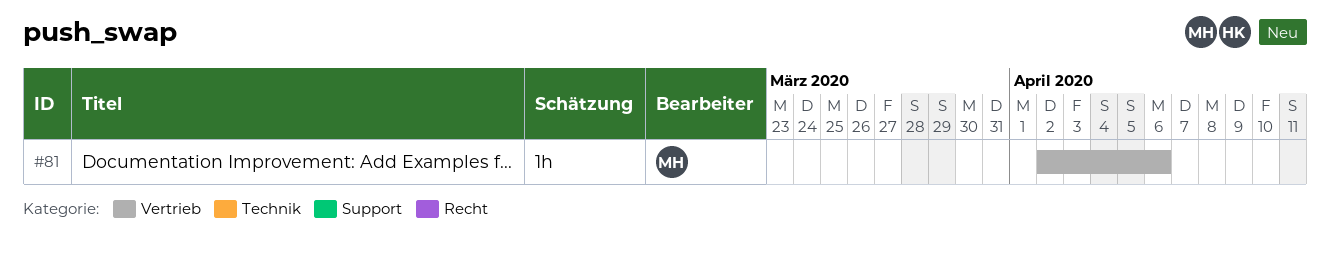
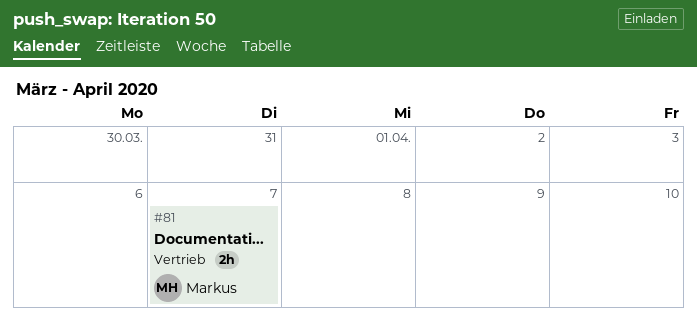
#81, estimate: 1h -> 2h
#81, due: Apr 6 -> Apr 7

